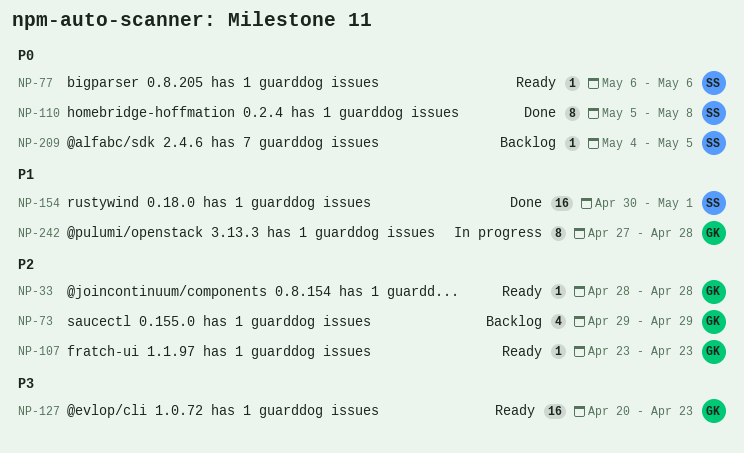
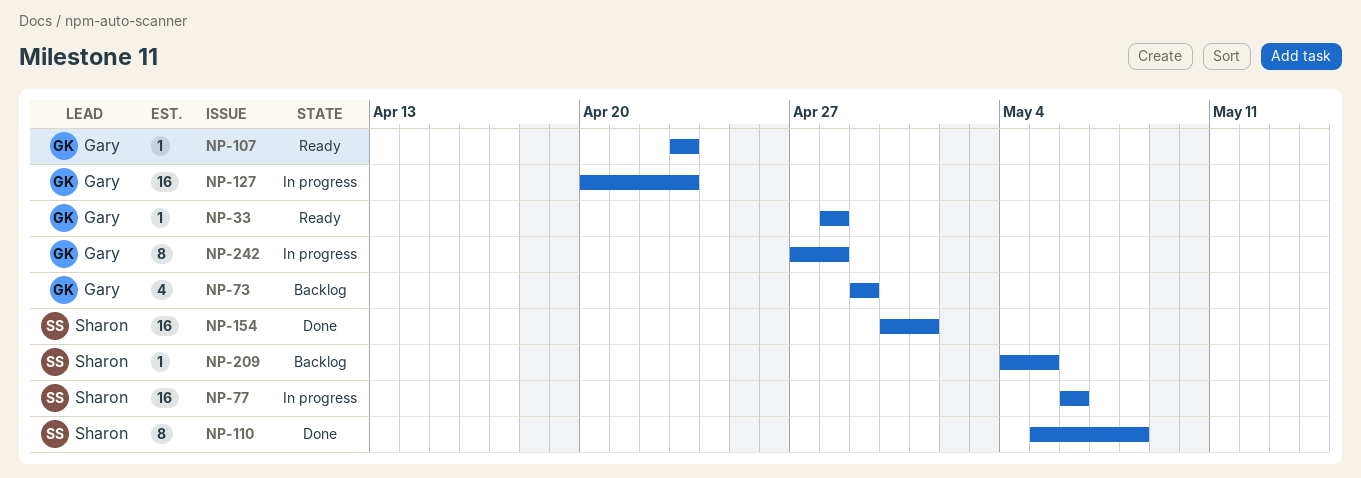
NP-77, status: Ready -> In progress
NP-77, estimate: 1 -> 16
NP-127, status: Ready -> In progress

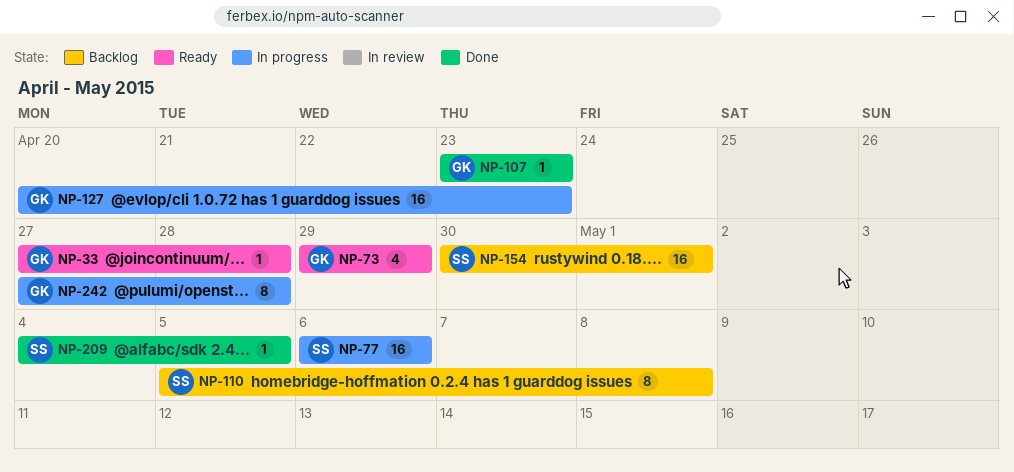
NP-33, start: Apr 28 -> Apr 27
NP-73, status: Backlog -> Ready
NP-107, status: Ready -> Done
NP-110, status: Done -> Backlog
NP-154, status: Done -> Backlog
NP-209, status: Backlog -> Done

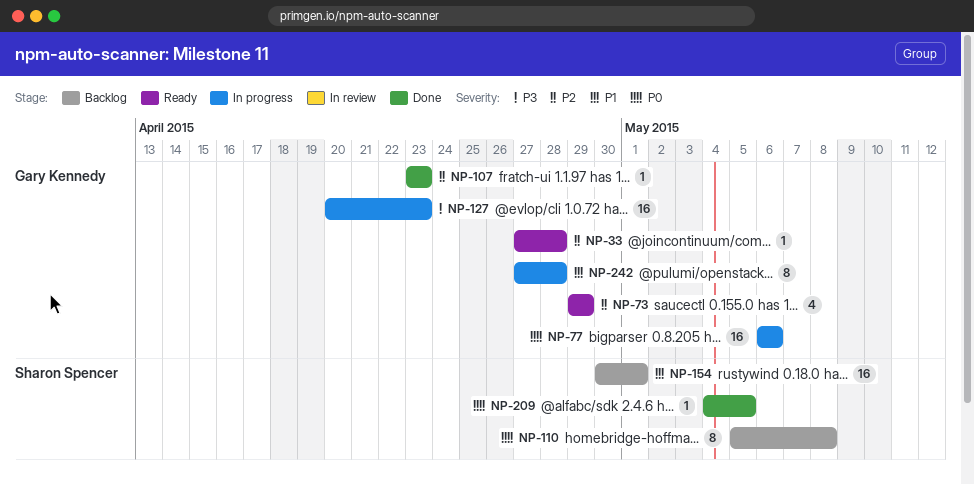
NP-77, owner: Sharon Spencer -> Gary Kennedy

